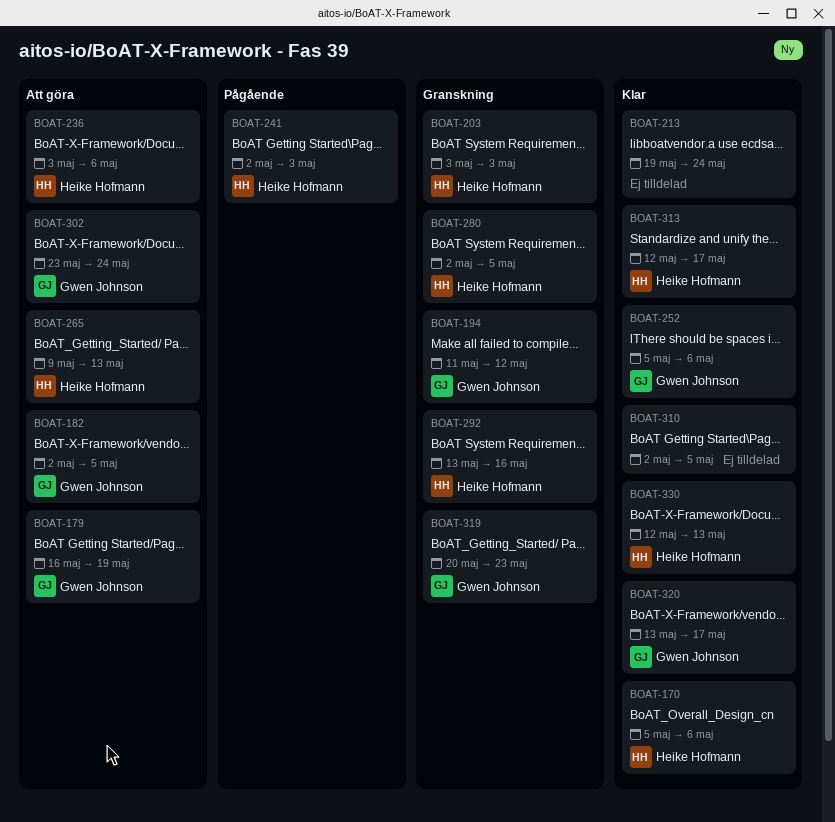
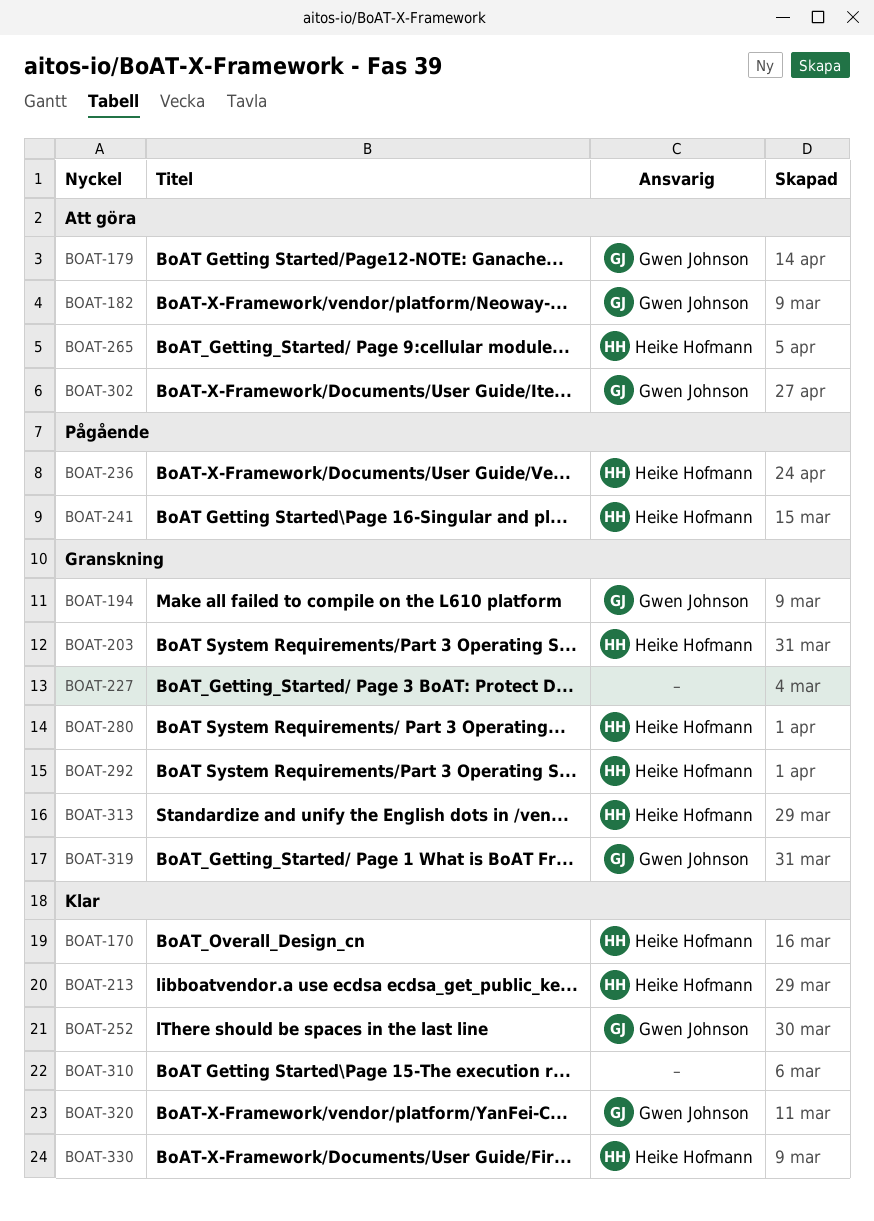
BOAT-213, owner: none -> Heike Hofmann
BOAT-227: none -> present
BOAT-236, status: Att göra -> Pågående
BOAT-313, status: Klar -> Granskning

